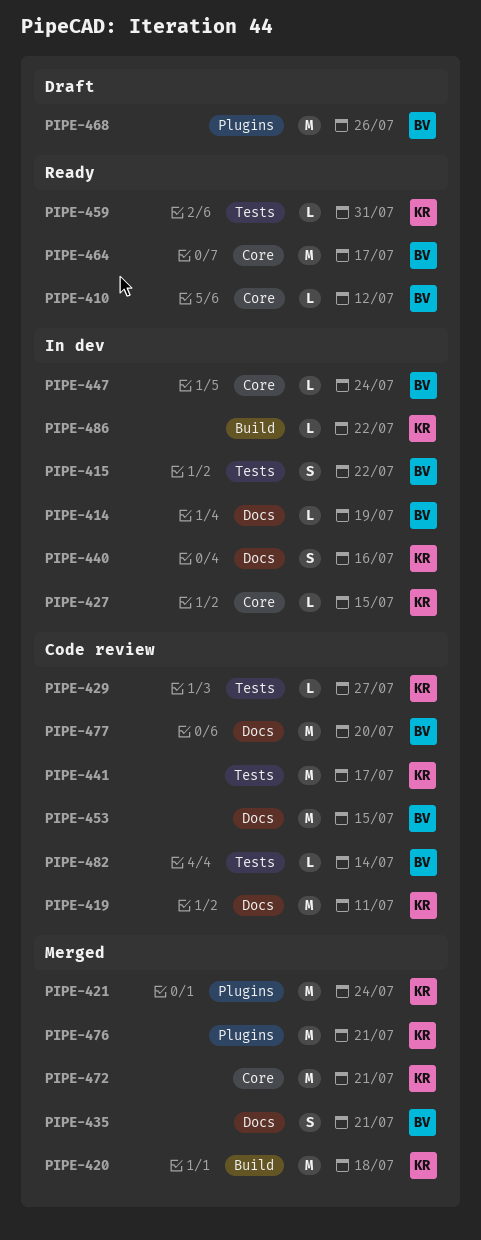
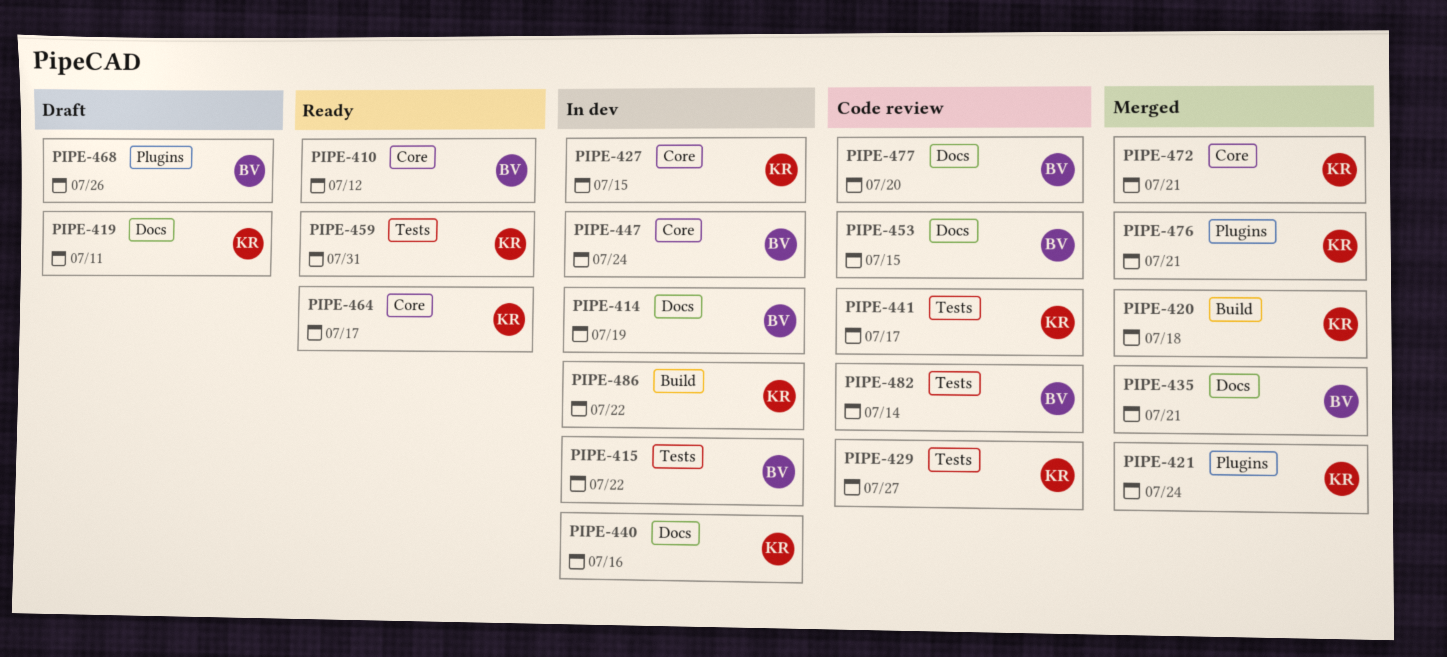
PIPE-419, status: Code review -> Draft
PIPE-464, owner: BV -> KR

